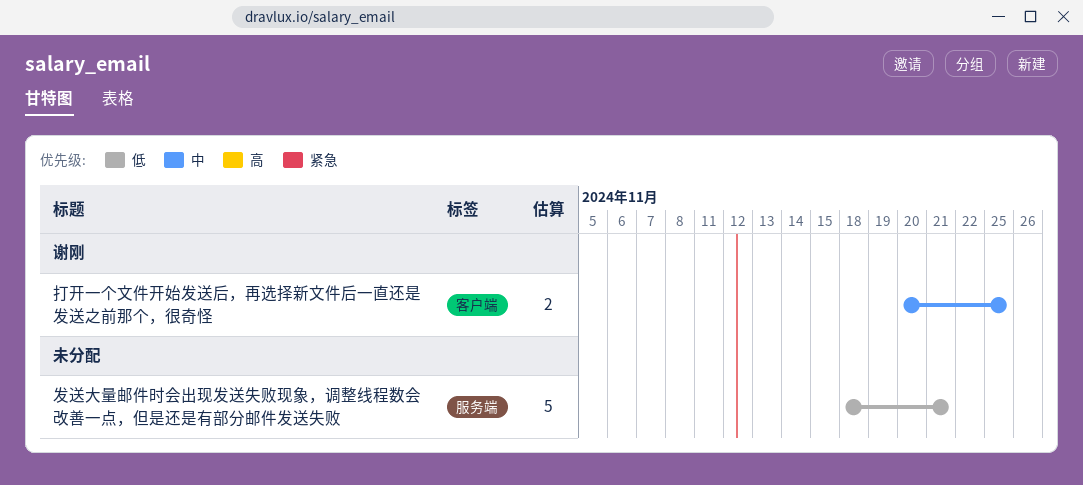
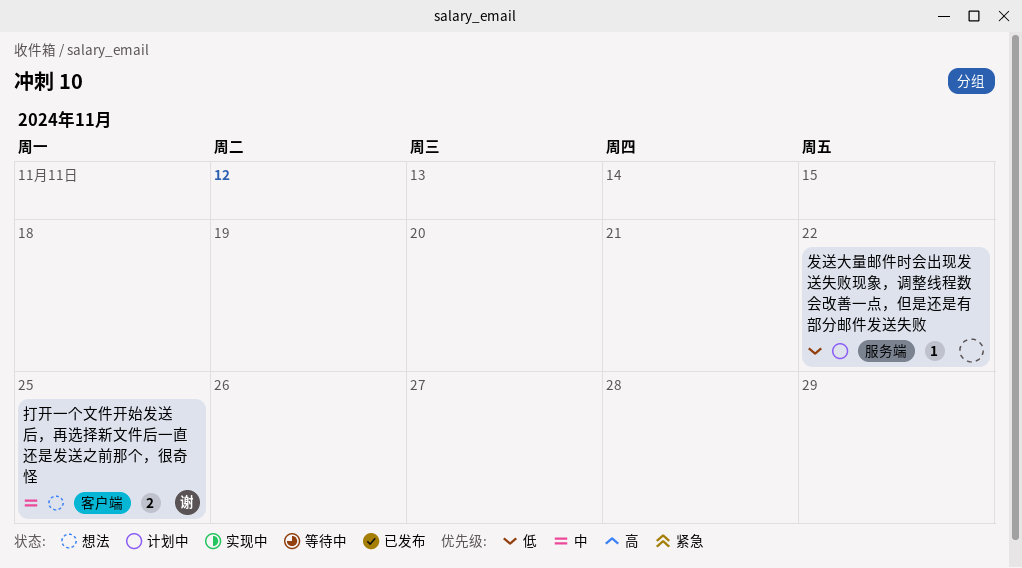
发送大量邮件时会出现发送失败现象，调整线程数会改善一点，但是还是有部分邮件发送失败, estimate: 5 -> 1
发送大量邮件时会出现发送失败现象，调整线程数会改善一点，但是还是有部分邮件发送失败, due: Nov 21 -> Nov 22

